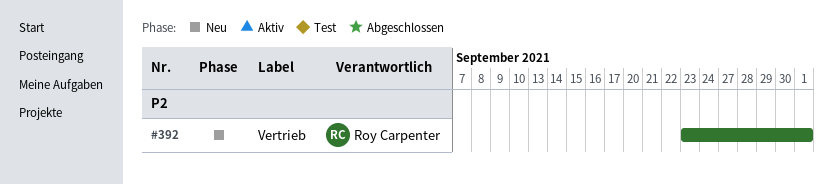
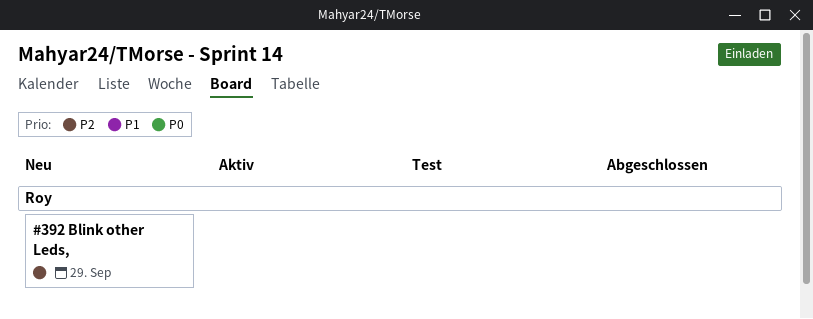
#392, due: Oct 1 -> Sep 29

